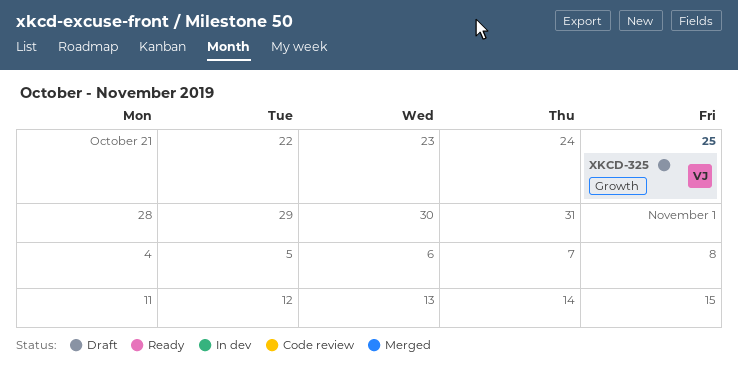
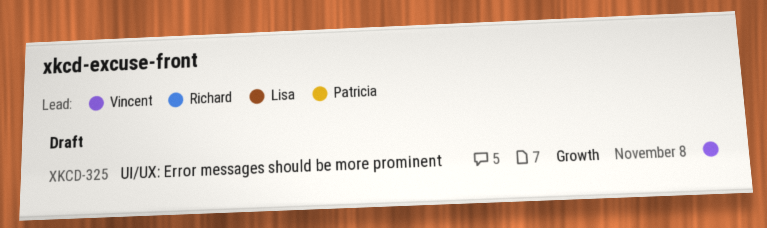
XKCD-325, due: Oct 25 -> Nov 8

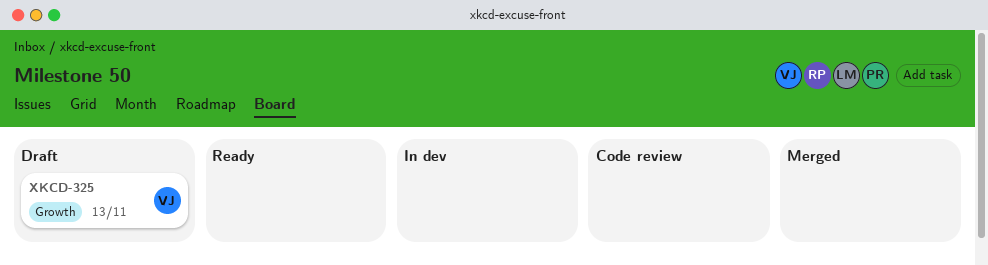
XKCD-325, due: Nov 8 -> Nov 13

